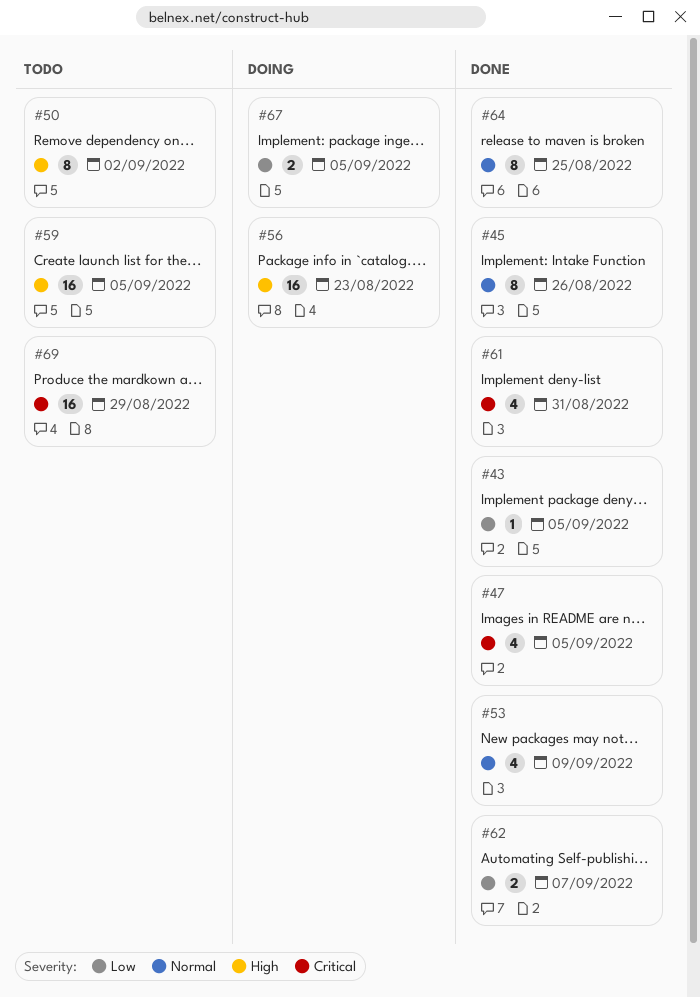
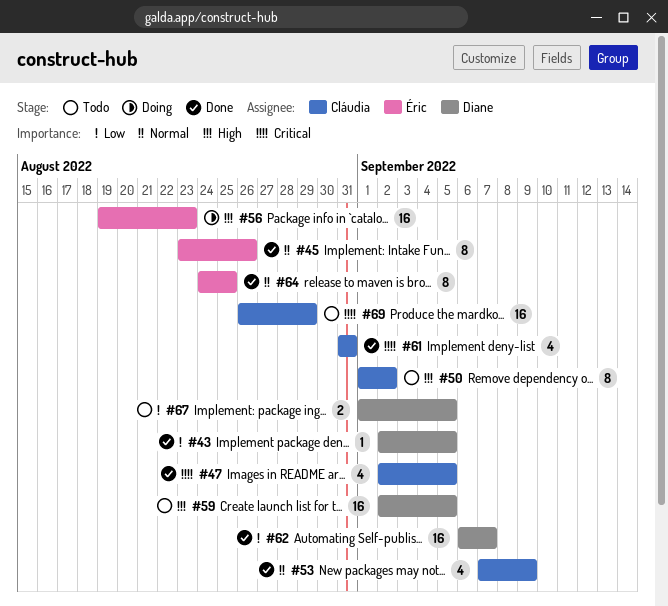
#62, estimate: 2 -> 16
#67, status: Doing -> Todo

